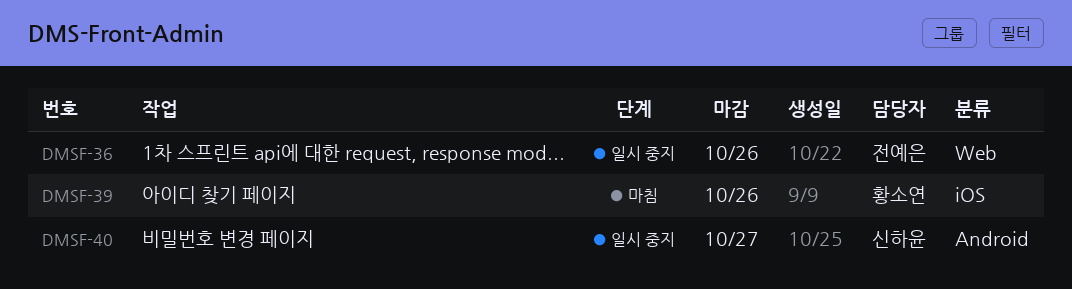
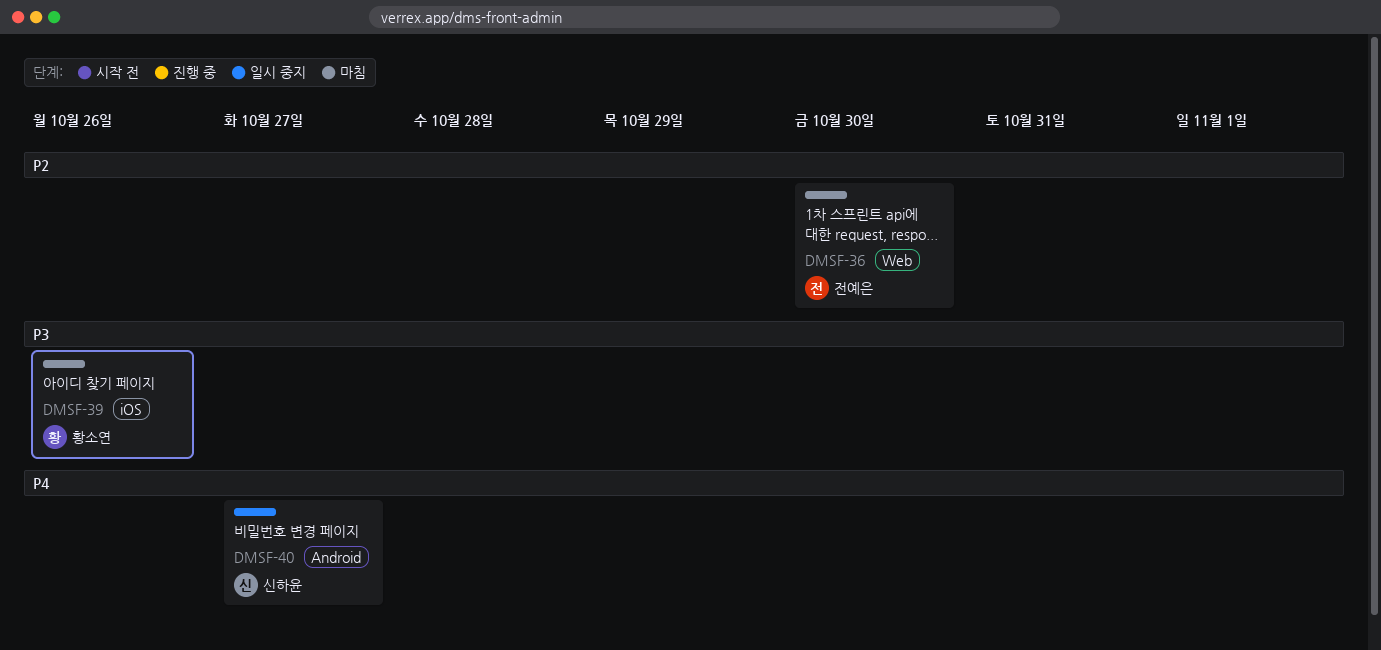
DMSF-36, status: 일시 중지 -> 마침
DMSF-36, due: Oct 26 -> Oct 30

